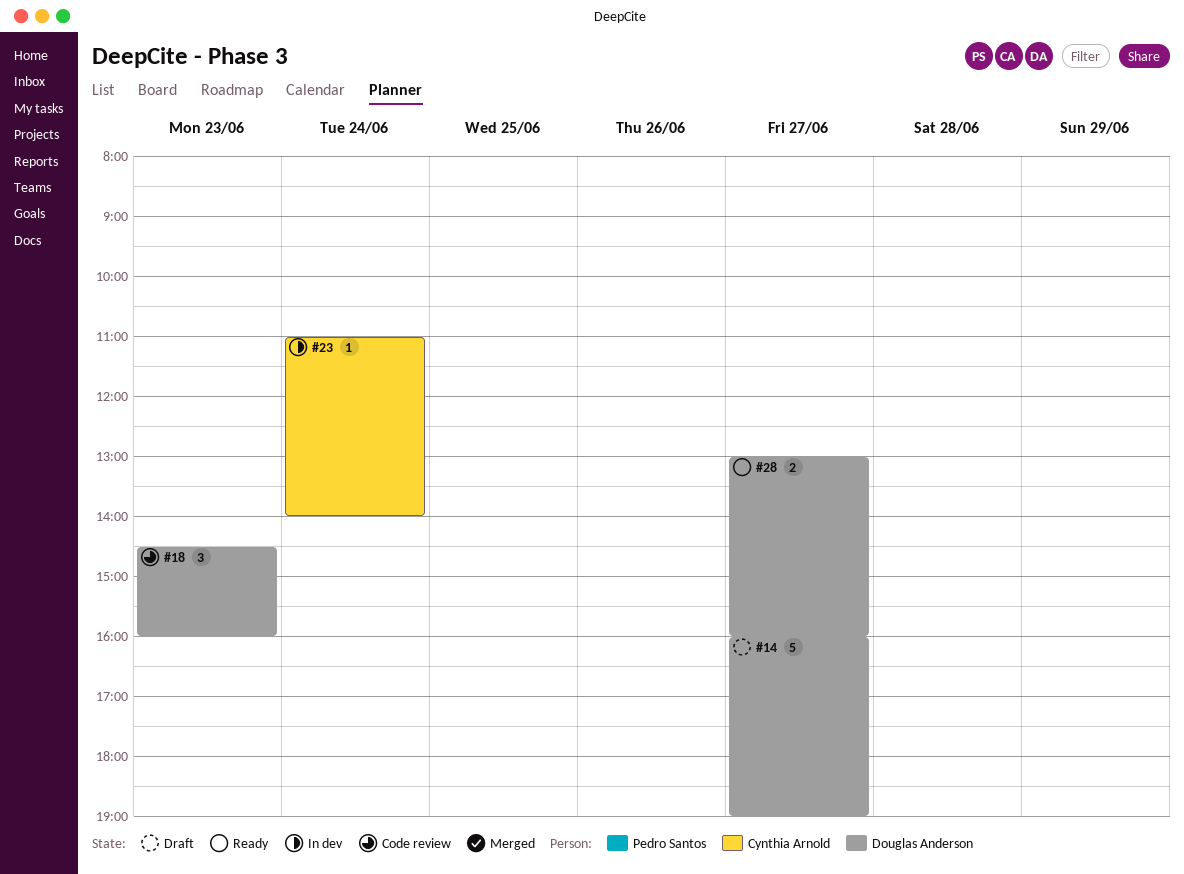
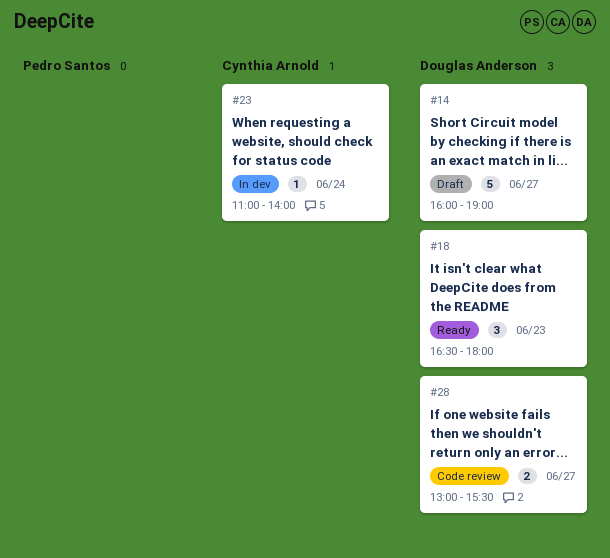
#18, status: Code review -> Ready
#18, begins: 14:30 -> 16:30
#18, ends: 16:00 -> 18:00
#28, status: Ready -> Code review
#28, ends: 16:00 -> 15:30

